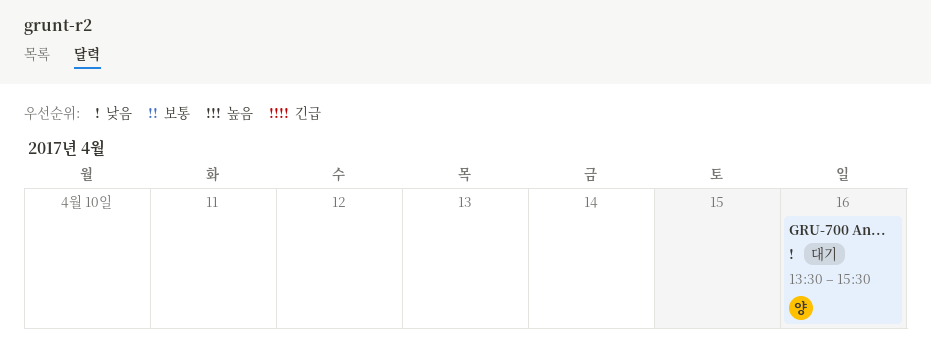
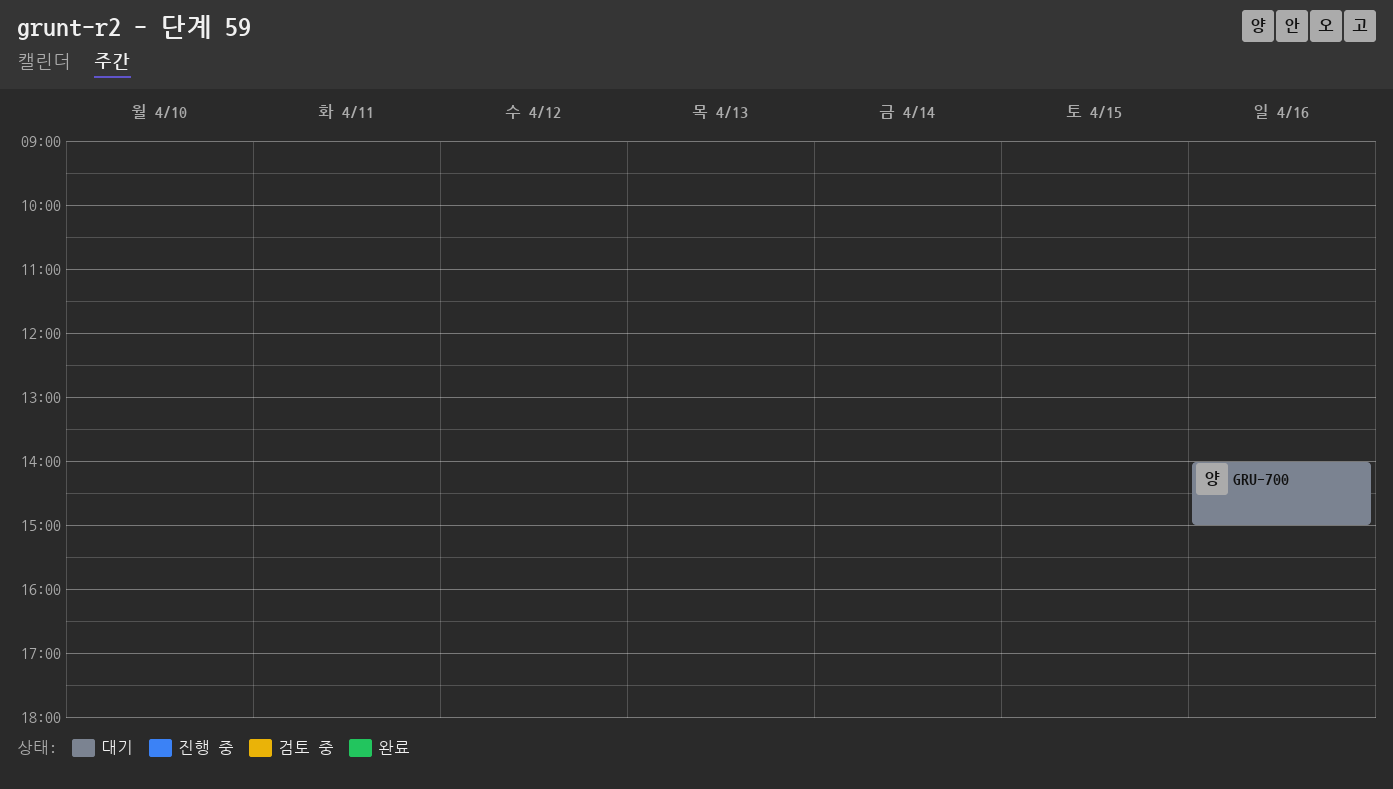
GRU-700, begins: 13:30 -> 14:00
GRU-700, ends: 15:30 -> 15:00

